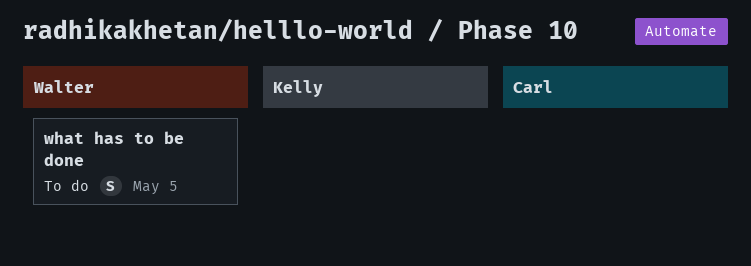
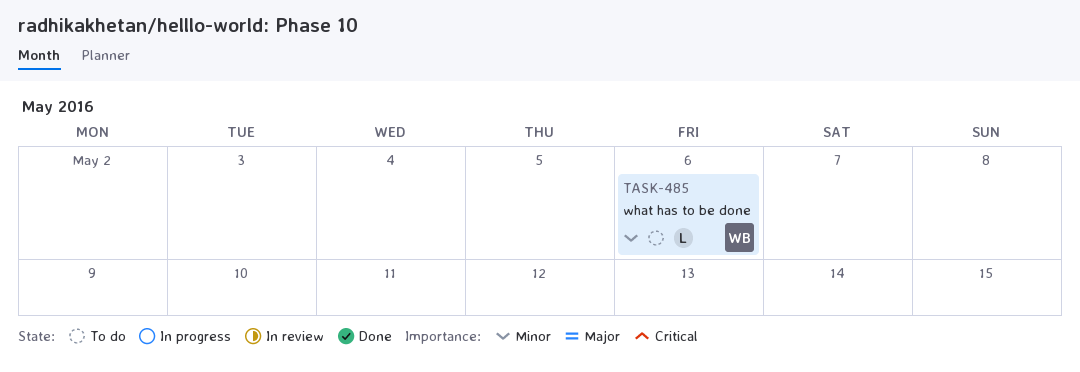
what has to be done, estimate: S -> L
what has to be done, due: May 5 -> May 6

